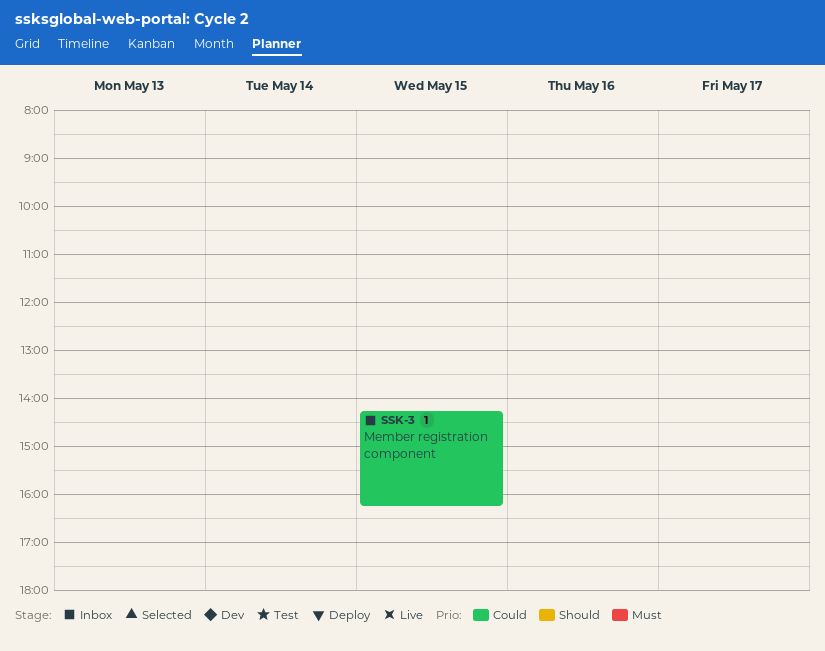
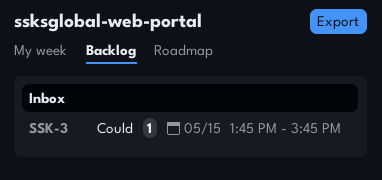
SSK-3, begins: 14:15 -> 13:45
SSK-3, ends: 16:15 -> 15:45

